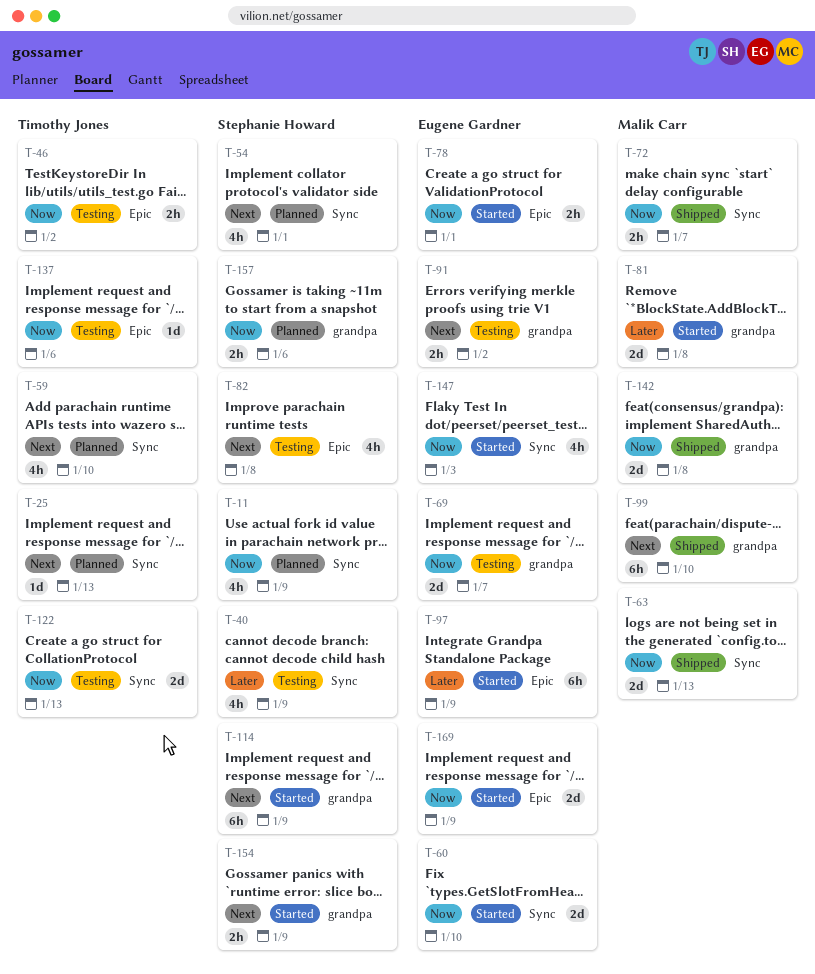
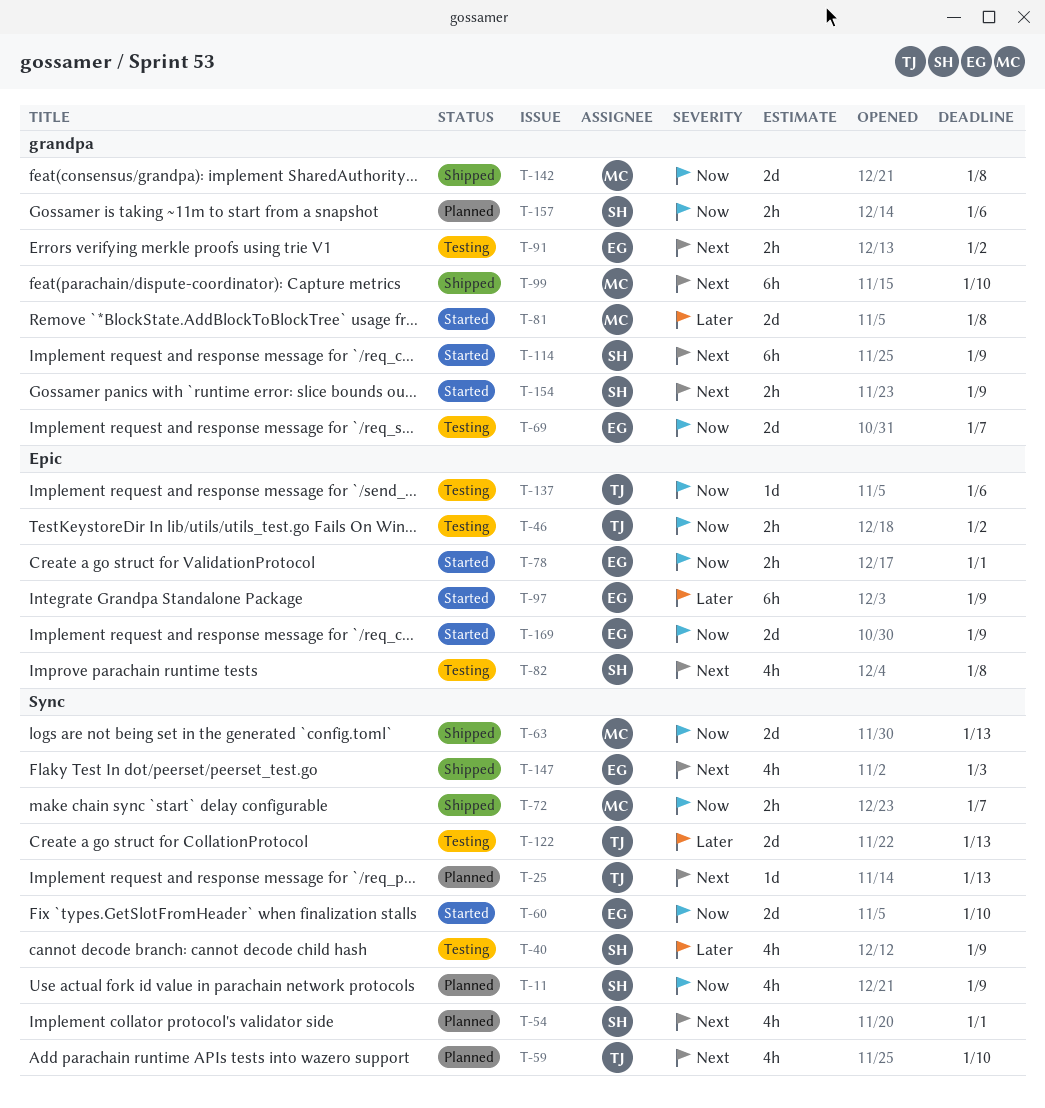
T-122, priority: Now -> Later
T-147, status: Started -> Shipped
T-147, priority: Now -> Next

